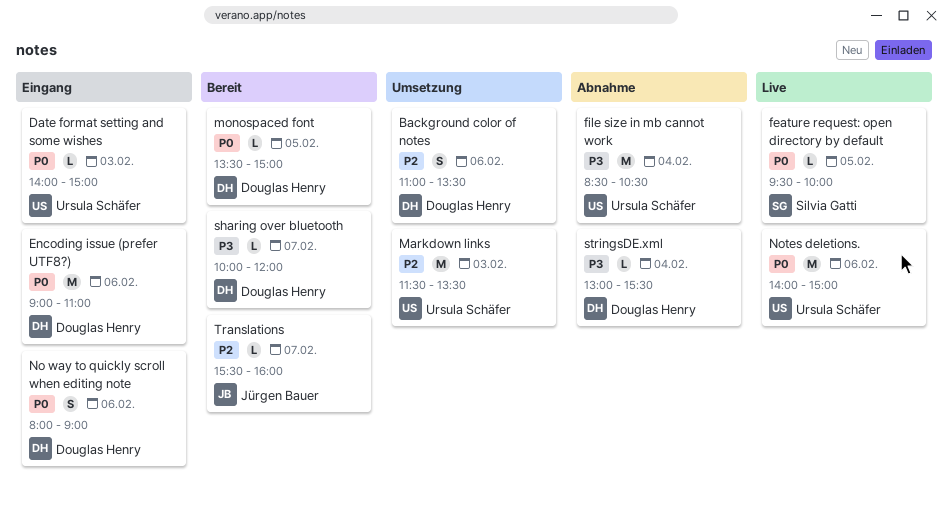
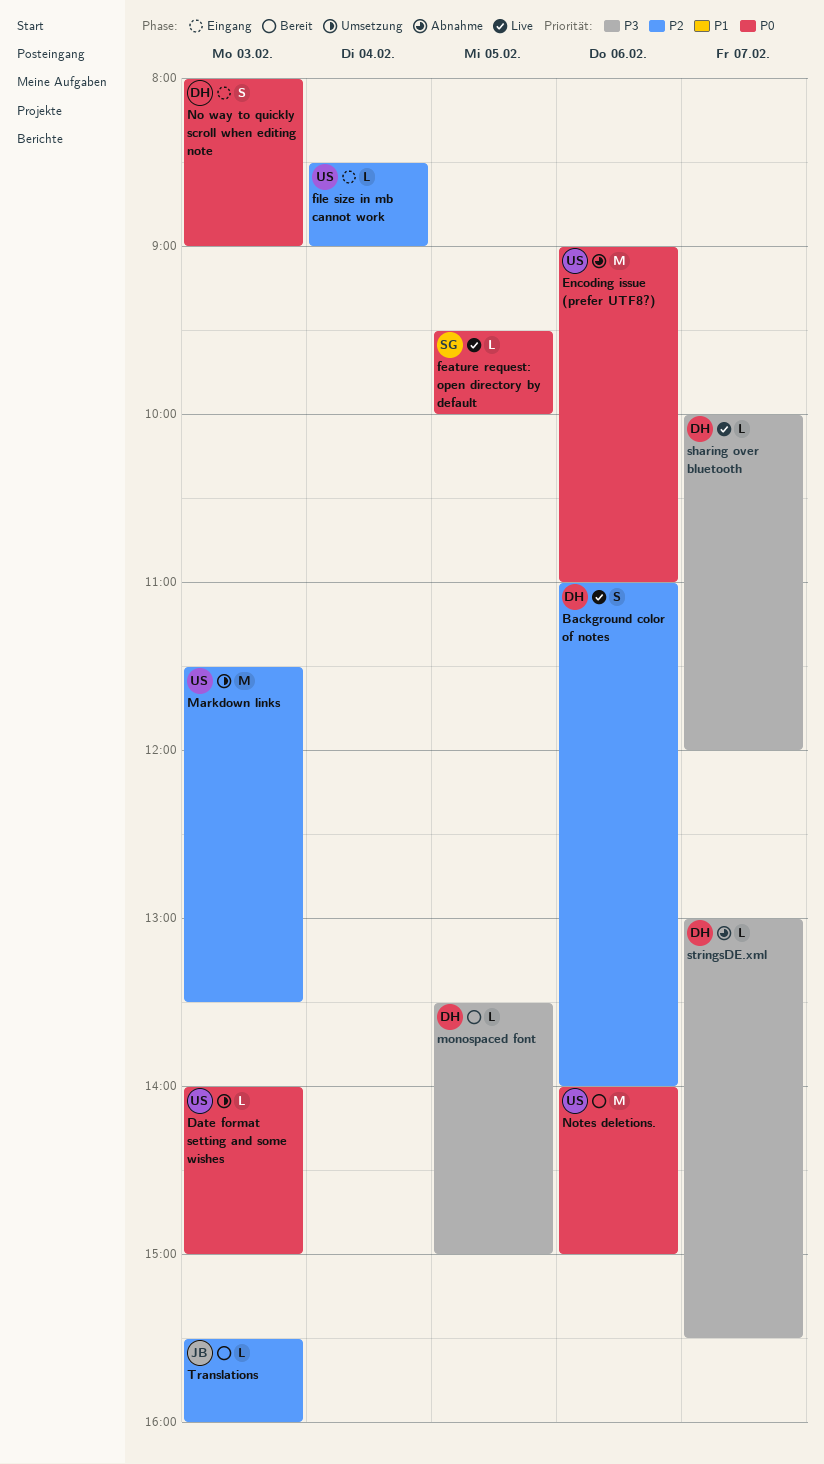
Background color of notes, status: Umsetzung -> Live
Background color of notes, ends: 13:30 -> 14:00
Date format setting and some wishes, status: Eingang -> Umsetzung
Encoding issue (prefer UTF8?), status: Eingang -> Abnahme
Encoding issue (prefer UTF8?), owner: Douglas Henry -> Ursula Schäfer
file size in mb cannot work, status: Abnahme -> Eingang
file size in mb cannot work, priority: P3 -> P2
file size in mb cannot work, estimate: M -> L
file size in mb cannot work, ends: 10:30 -> 09:00
monospaced font, priority: P0 -> P3
No way to quickly scroll when editing note, day: Feb 6 -> Feb 3
Notes deletions., status: Live -> Bereit
sharing over bluetooth, status: Bereit -> Live
stringsDE.xml, day: Feb 4 -> Feb 7
Translations, day: Feb 7 -> Feb 3

